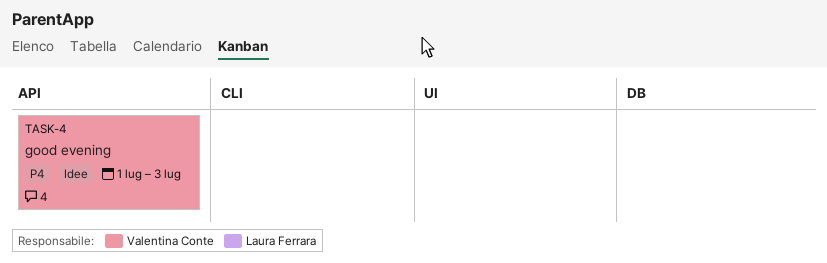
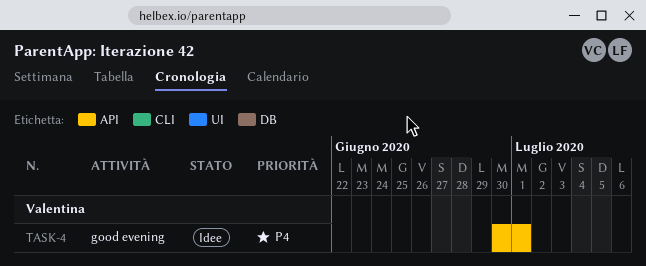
TASK-4, start: Jul 1 -> Jun 30
TASK-4, due: Jul 3 -> Jul 1

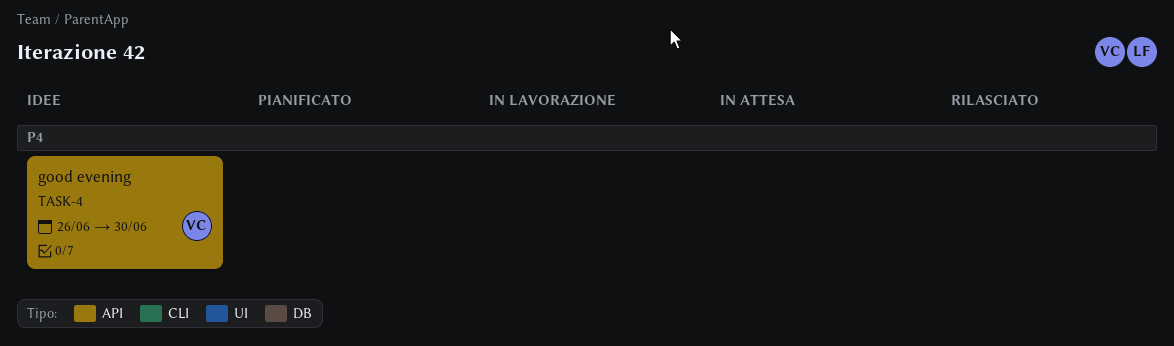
TASK-4, start: Jun 30 -> Jun 26
TASK-4, due: Jul 1 -> Jun 30

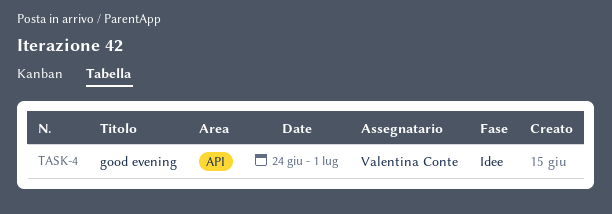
TASK-4, start: Jun 26 -> Jun 24
TASK-4, due: Jun 30 -> Jul 1

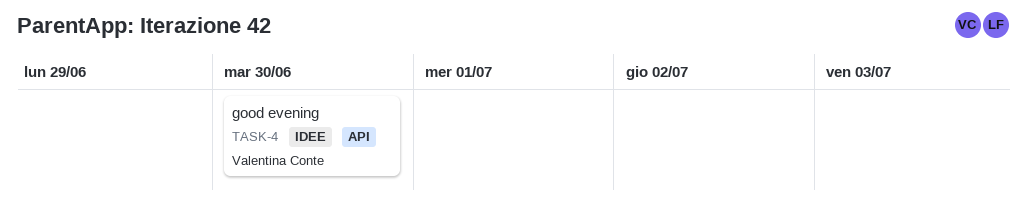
TASK-4, due: Jul 1 -> Jun 30

